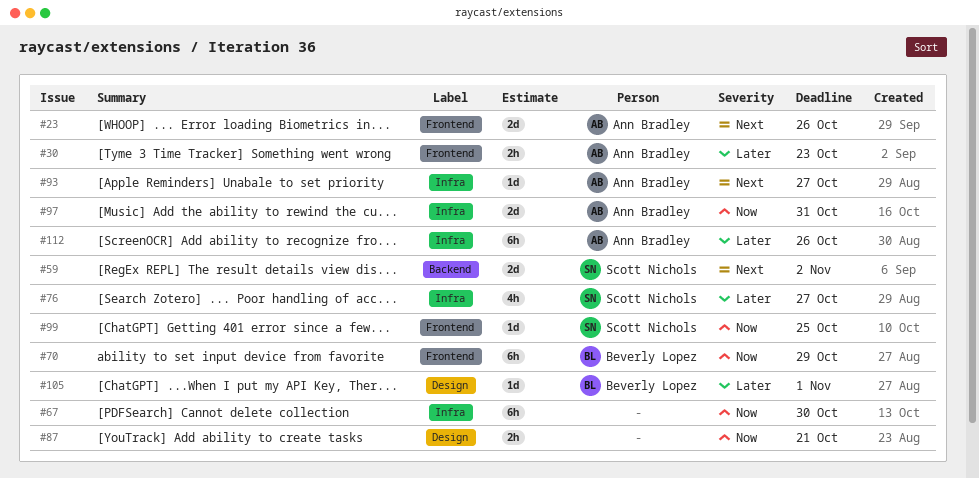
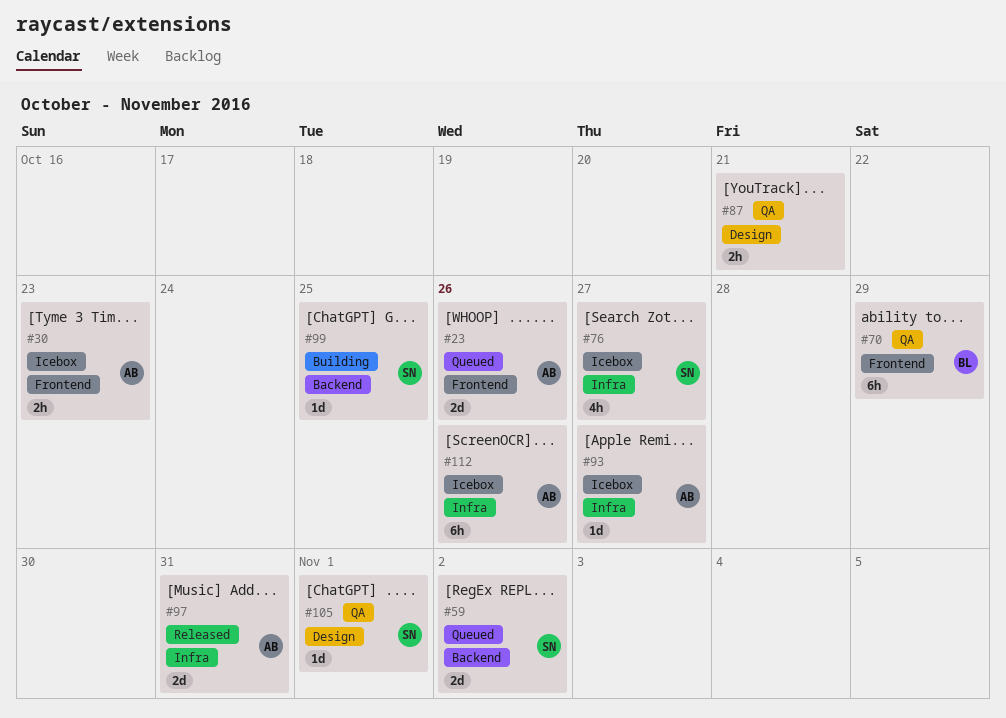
#67: present -> none
#99, label: Frontend -> Backend
#105, owner: Beverly Lopez -> Scott Nichols

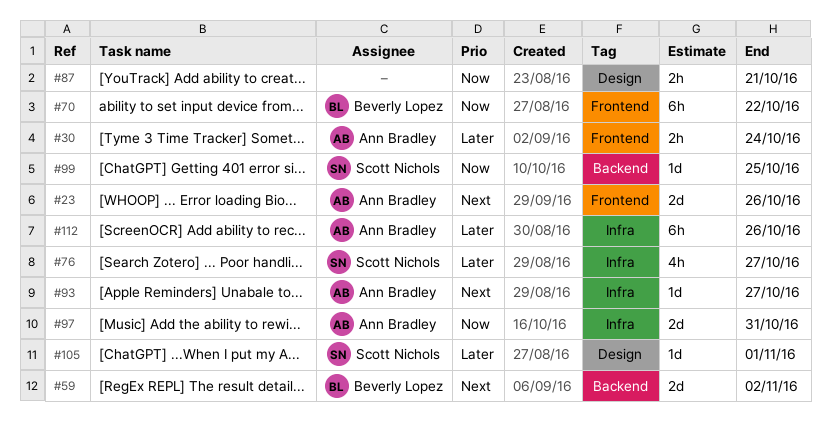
#30, due: Oct 23 -> Oct 24
#59, owner: Scott Nichols -> Beverly Lopez
#70, due: Oct 29 -> Oct 22

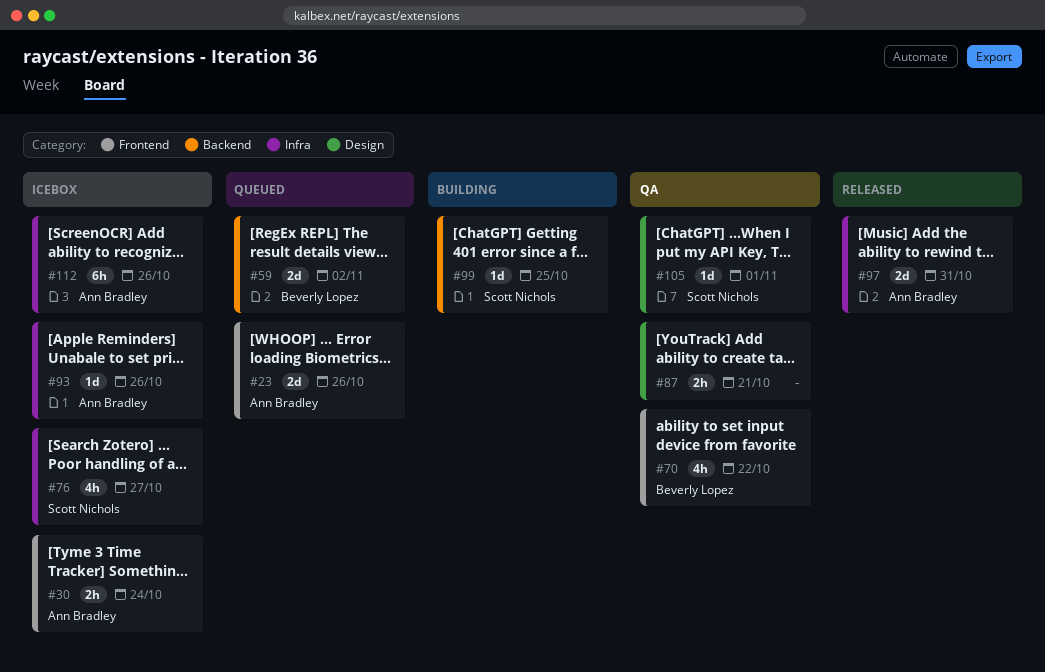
#70, estimate: 6h -> 4h
#93, due: Oct 27 -> Oct 26

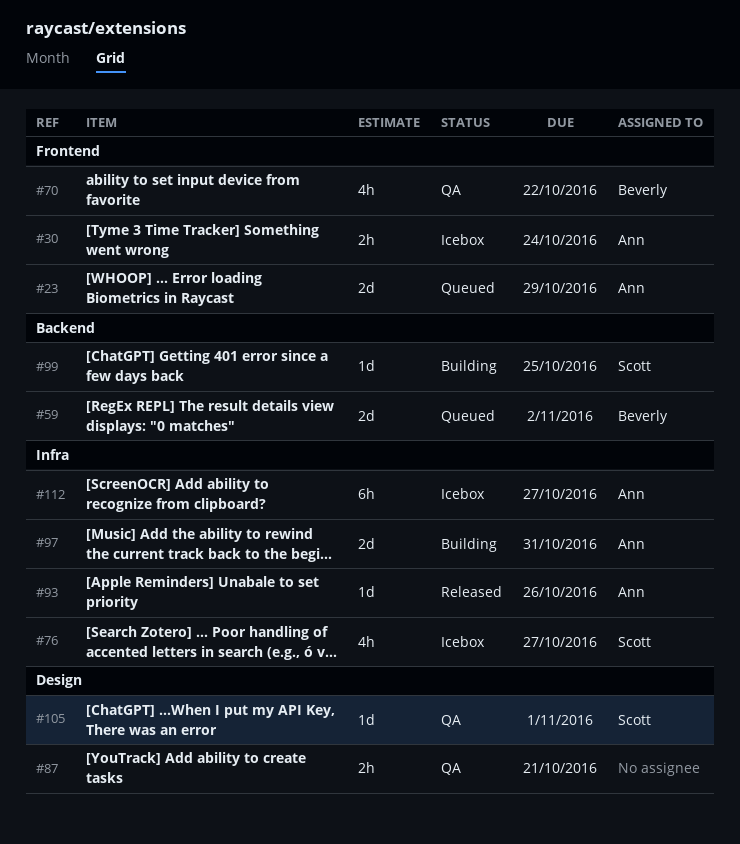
#23, due: Oct 26 -> Oct 29
#93, status: Icebox -> Released
#97, status: Released -> Building
#112, due: Oct 26 -> Oct 27

